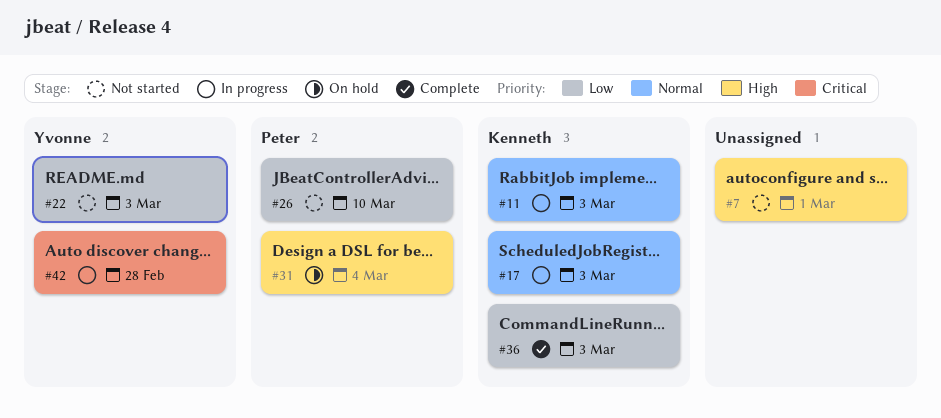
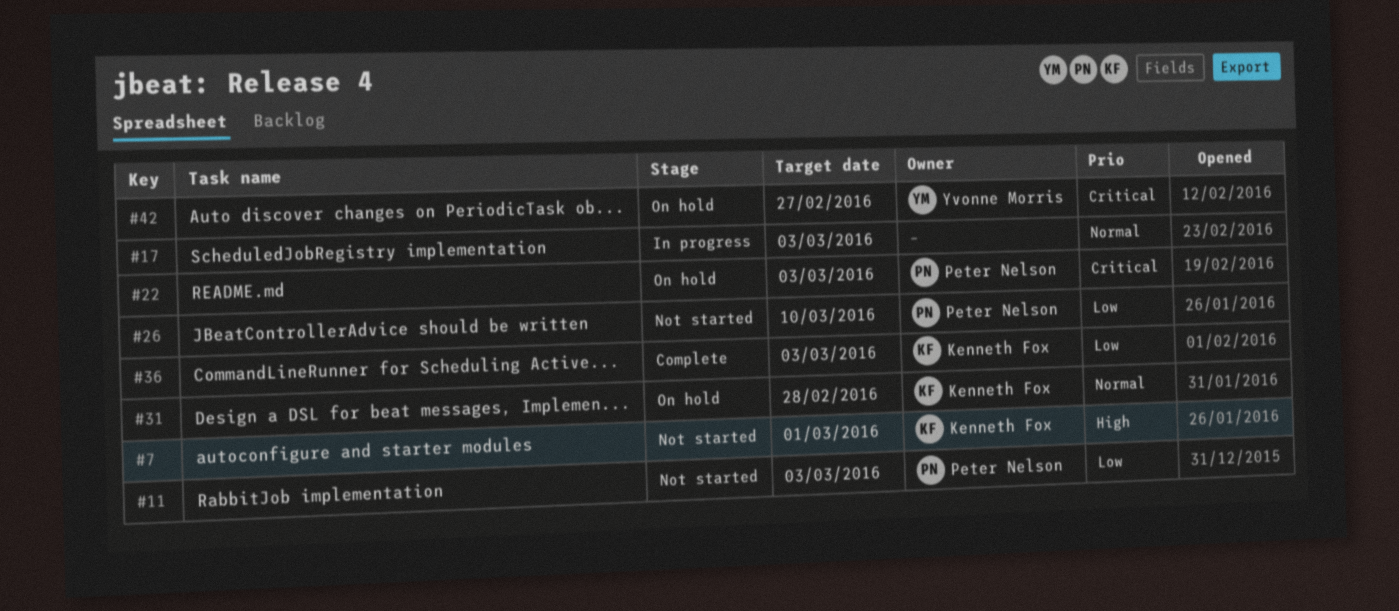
#7, owner: none -> Kenneth Fox
#11, status: In progress -> Not started
#11, owner: Kenneth Fox -> Peter Nelson
#11, priority: Normal -> Low
#17, owner: Kenneth Fox -> none
#22, status: Not started -> On hold
#22, owner: Yvonne Morris -> Peter Nelson
#22, priority: Low -> Critical
#31, owner: Peter Nelson -> Kenneth Fox
#31, priority: High -> Normal
#31, due: Mar 4 -> Feb 28
#42, status: In progress -> On hold
#42, due: Feb 28 -> Feb 27

